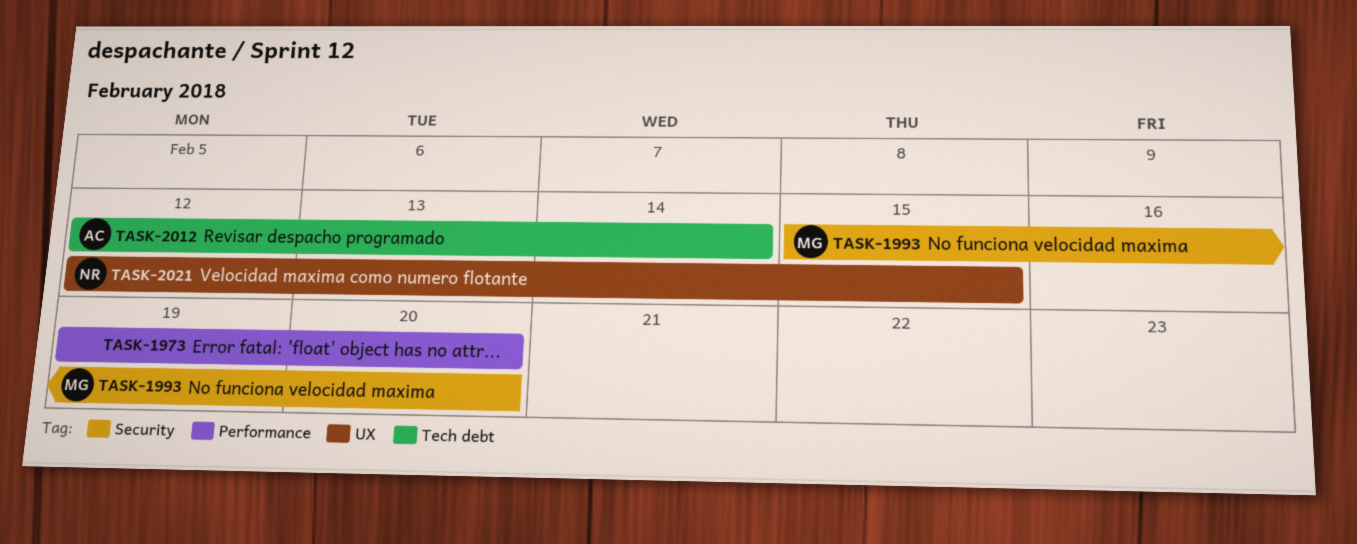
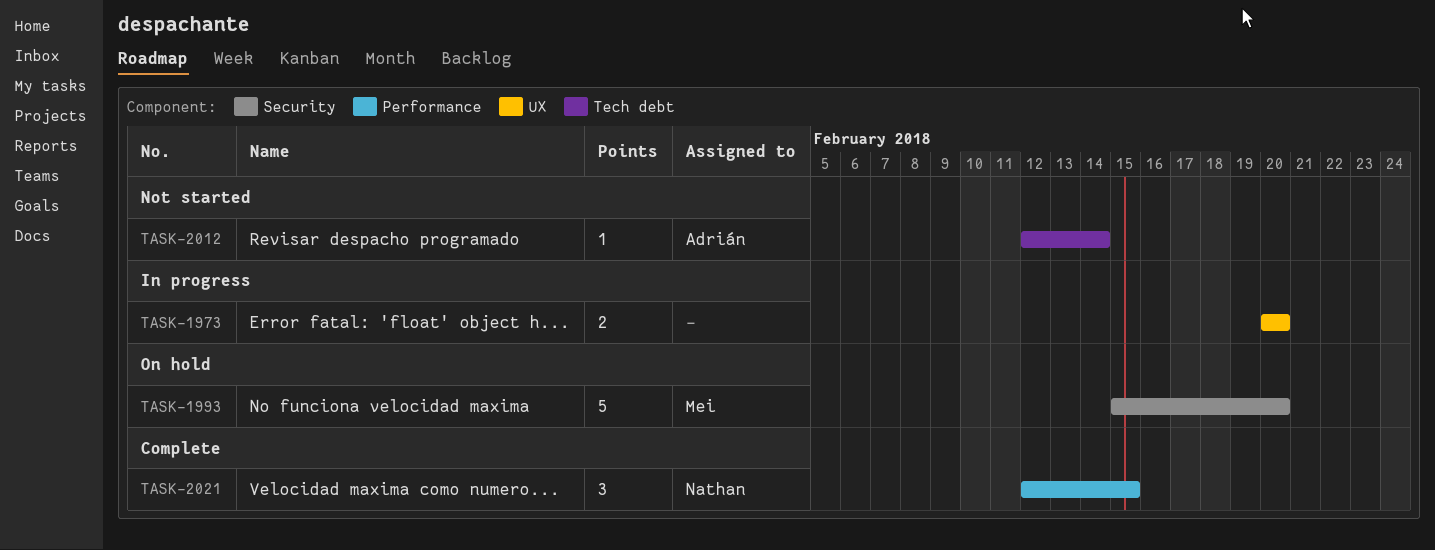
TASK-1973, label: Performance -> UX
TASK-1973, start: Feb 19 -> Feb 20
TASK-2021, label: UX -> Performance

